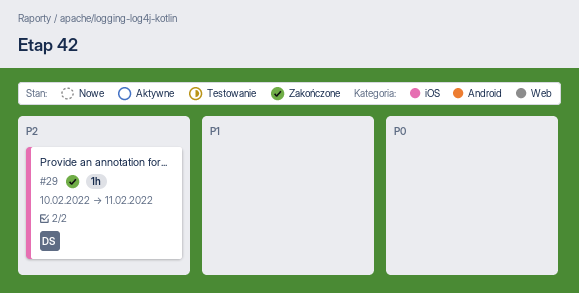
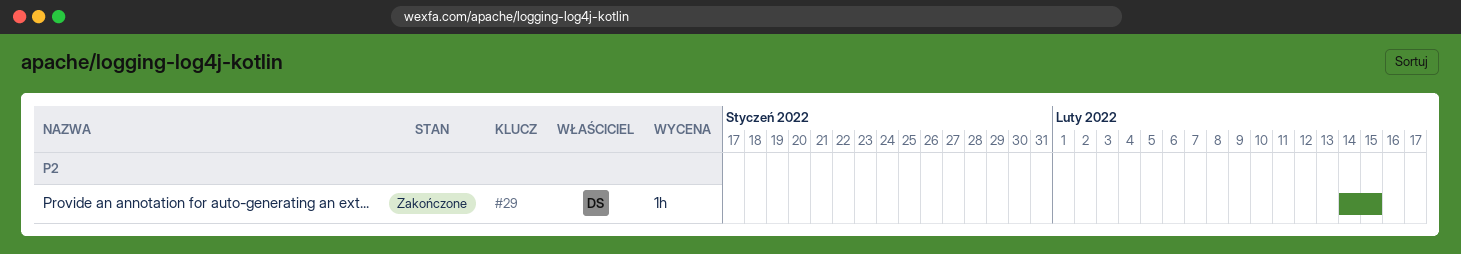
#29, start: Feb 10 -> Feb 14
#29, due: Feb 11 -> Feb 15

